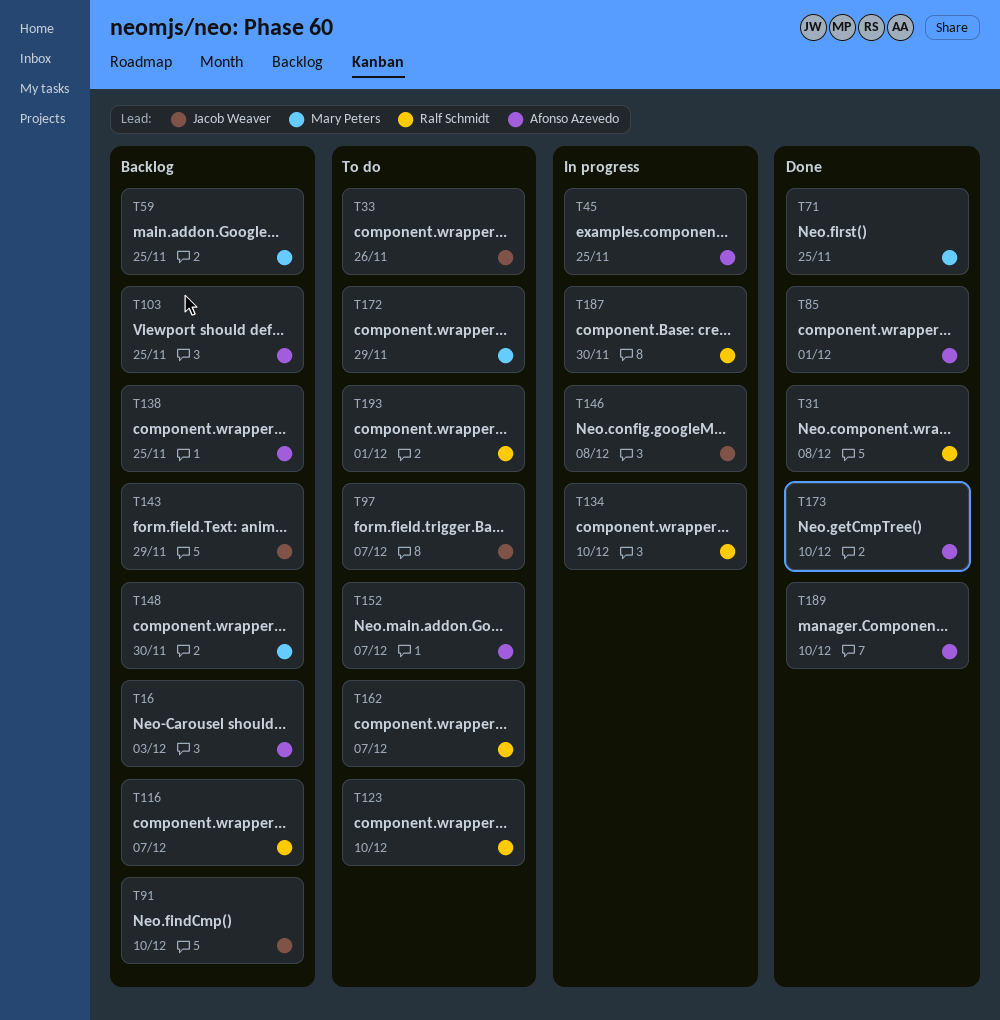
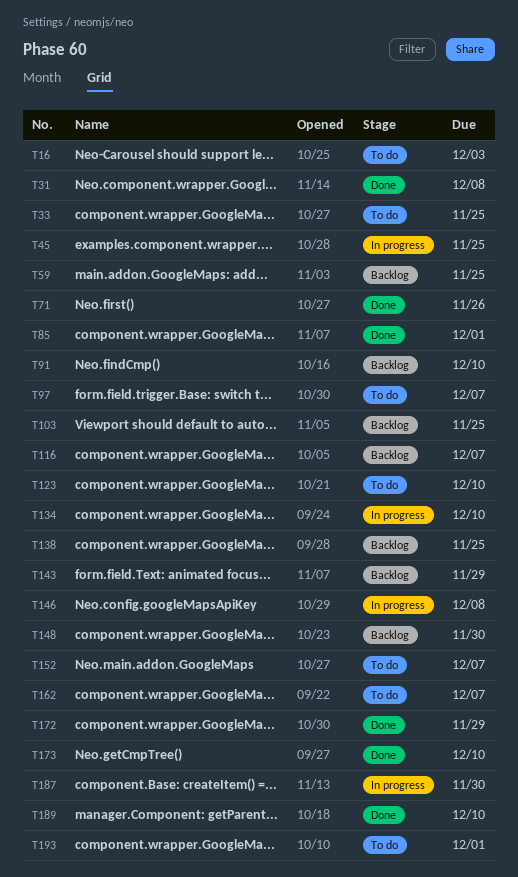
T16, status: Backlog -> To do
T33, due: Nov 26 -> Nov 25
T71, due: Nov 25 -> Nov 26
T172, status: To do -> Done

